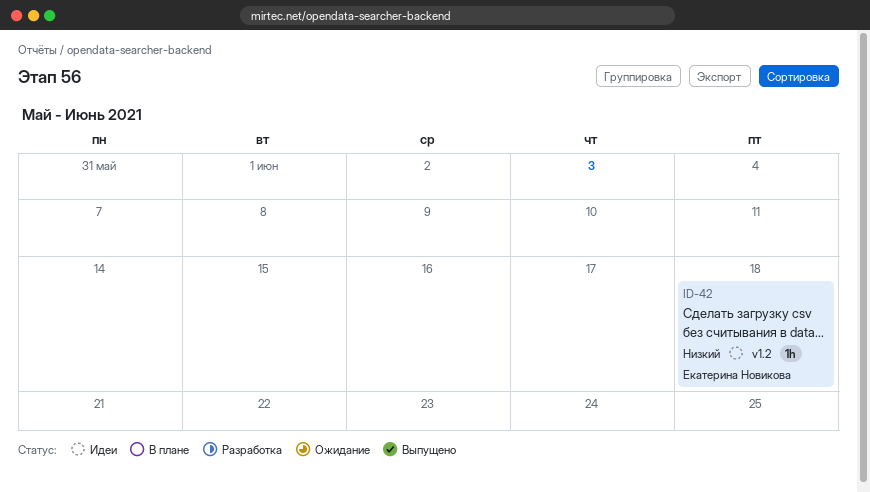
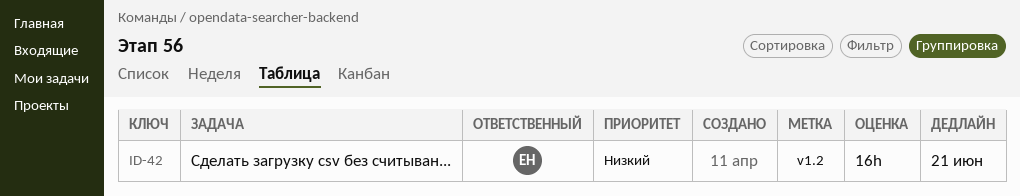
ID-42, estimate: 1h -> 16h
ID-42, due: Jun 18 -> Jun 21

